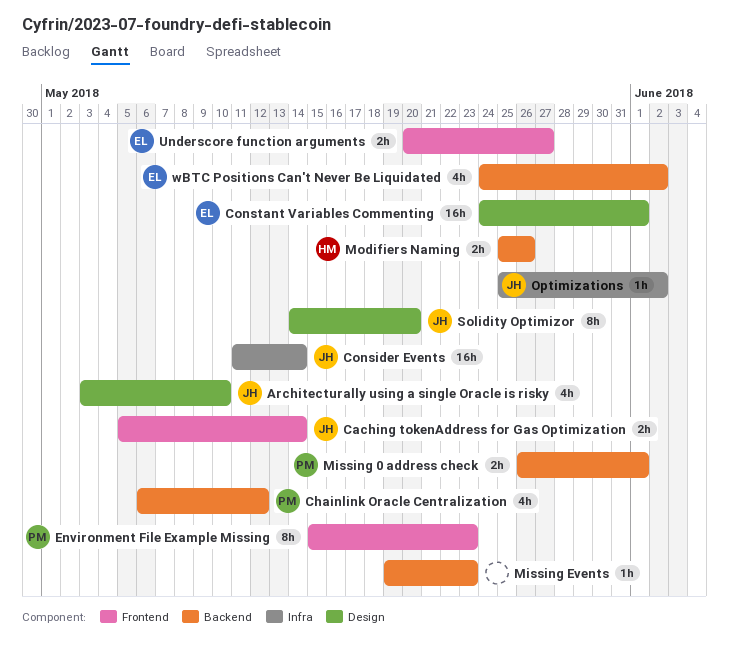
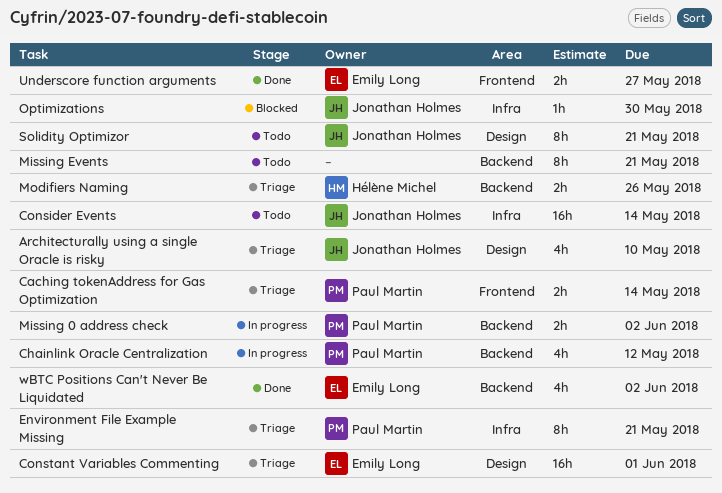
Caching tokenAddress for Gas Optimization, owner: Jonathan Holmes -> Paul Martin
Environment File Example Missing, label: Frontend -> Infra
Environment File Example Missing, due: May 23 -> May 21
Missing 0 address check, due: Jun 1 -> Jun 2
Missing Events, estimate: 1h -> 8h
Missing Events, due: May 23 -> May 21
Optimizations, due: Jun 2 -> May 30
Solidity Optimizor, due: May 20 -> May 21

